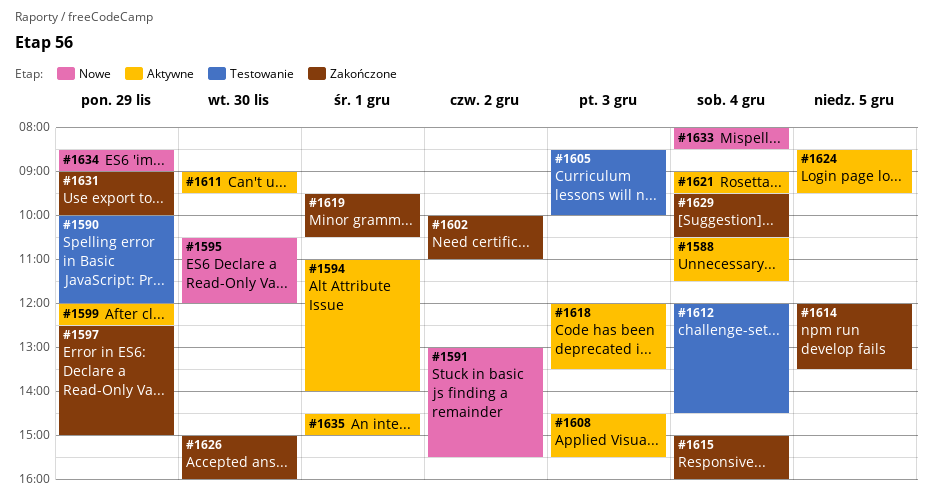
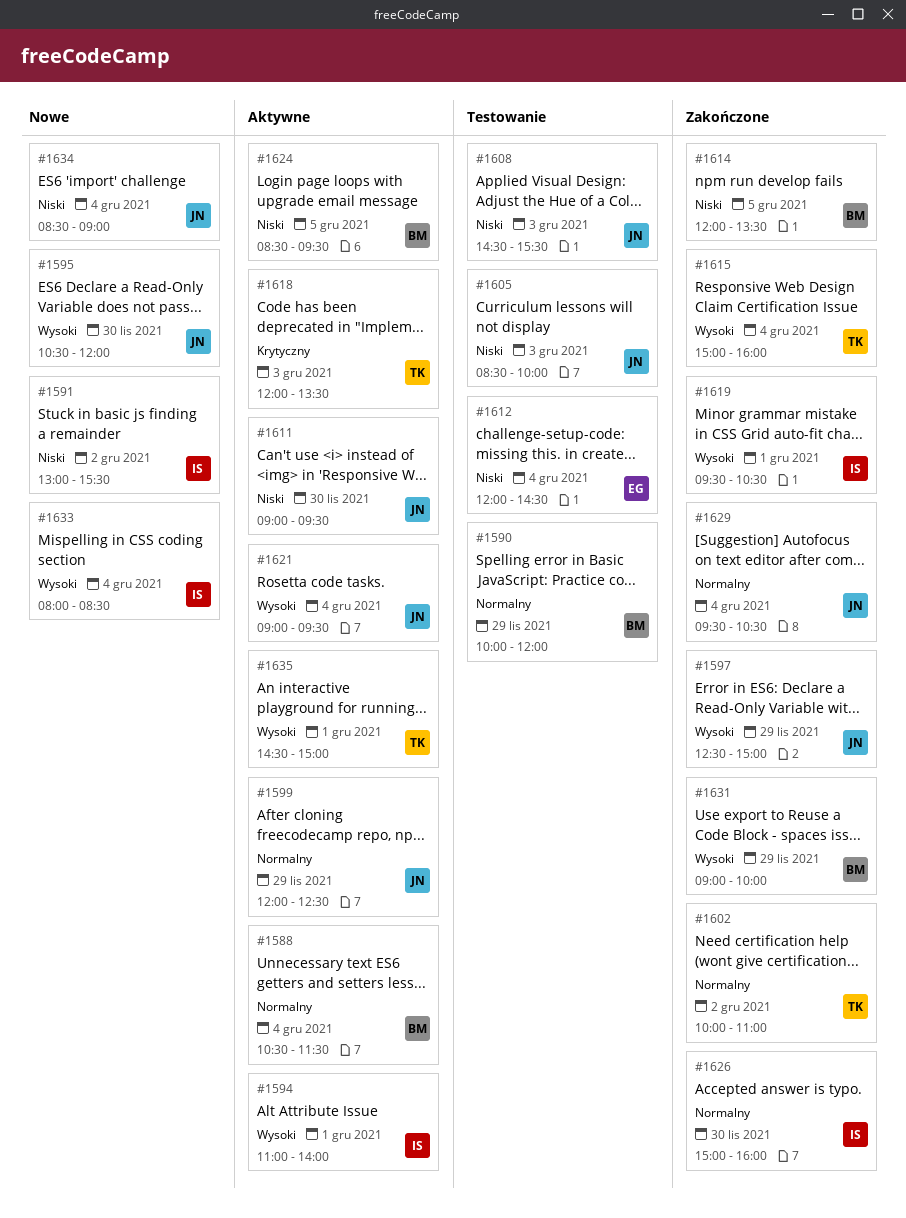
#1608, status: Aktywne -> Testowanie
#1634, day: Nov 29 -> Dec 4

